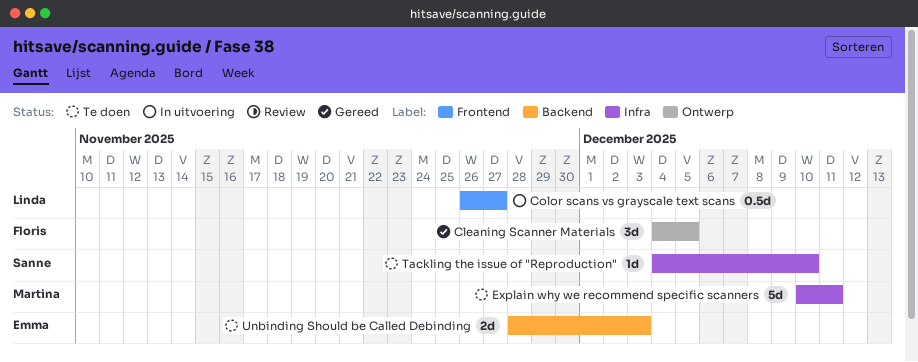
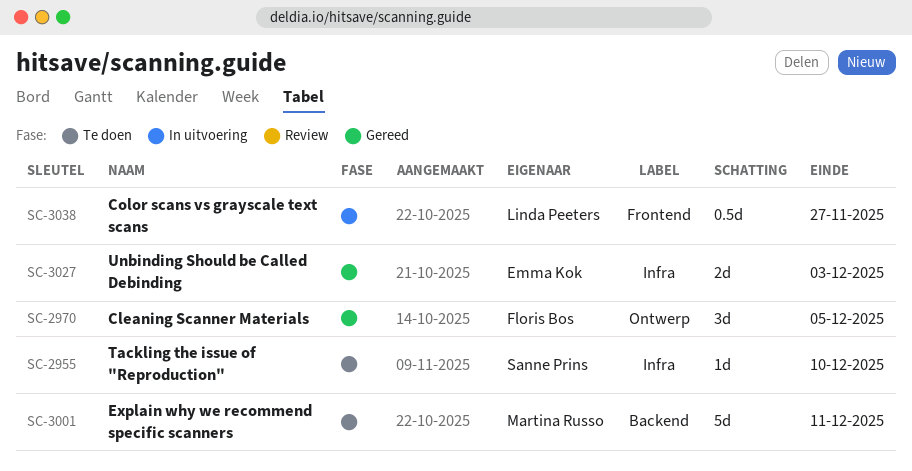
Explain why we recommend specific scanners, label: Infra -> Backend
Unbinding Should be Called Debinding, status: Te doen -> Gereed
Unbinding Should be Called Debinding, label: Backend -> Infra

